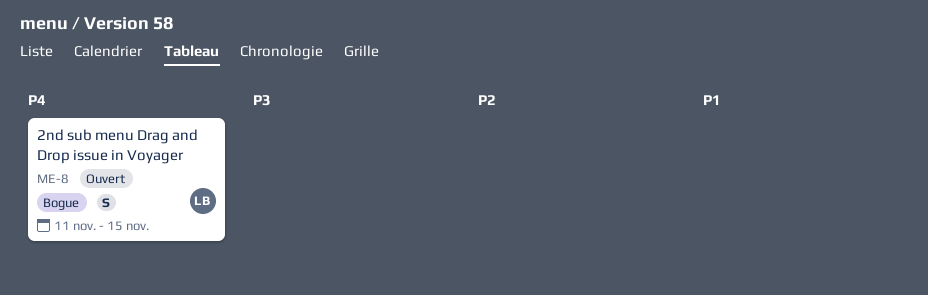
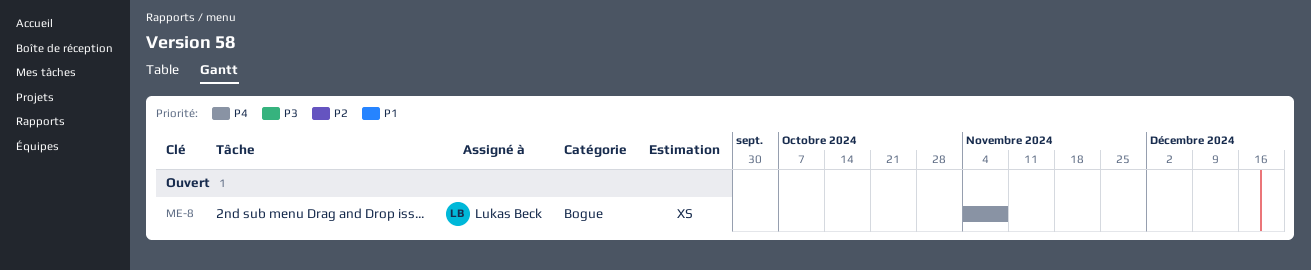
ME-8, estimate: S -> XS
ME-8, start: Nov 11 -> Nov 4
ME-8, due: Nov 15 -> Nov 8

